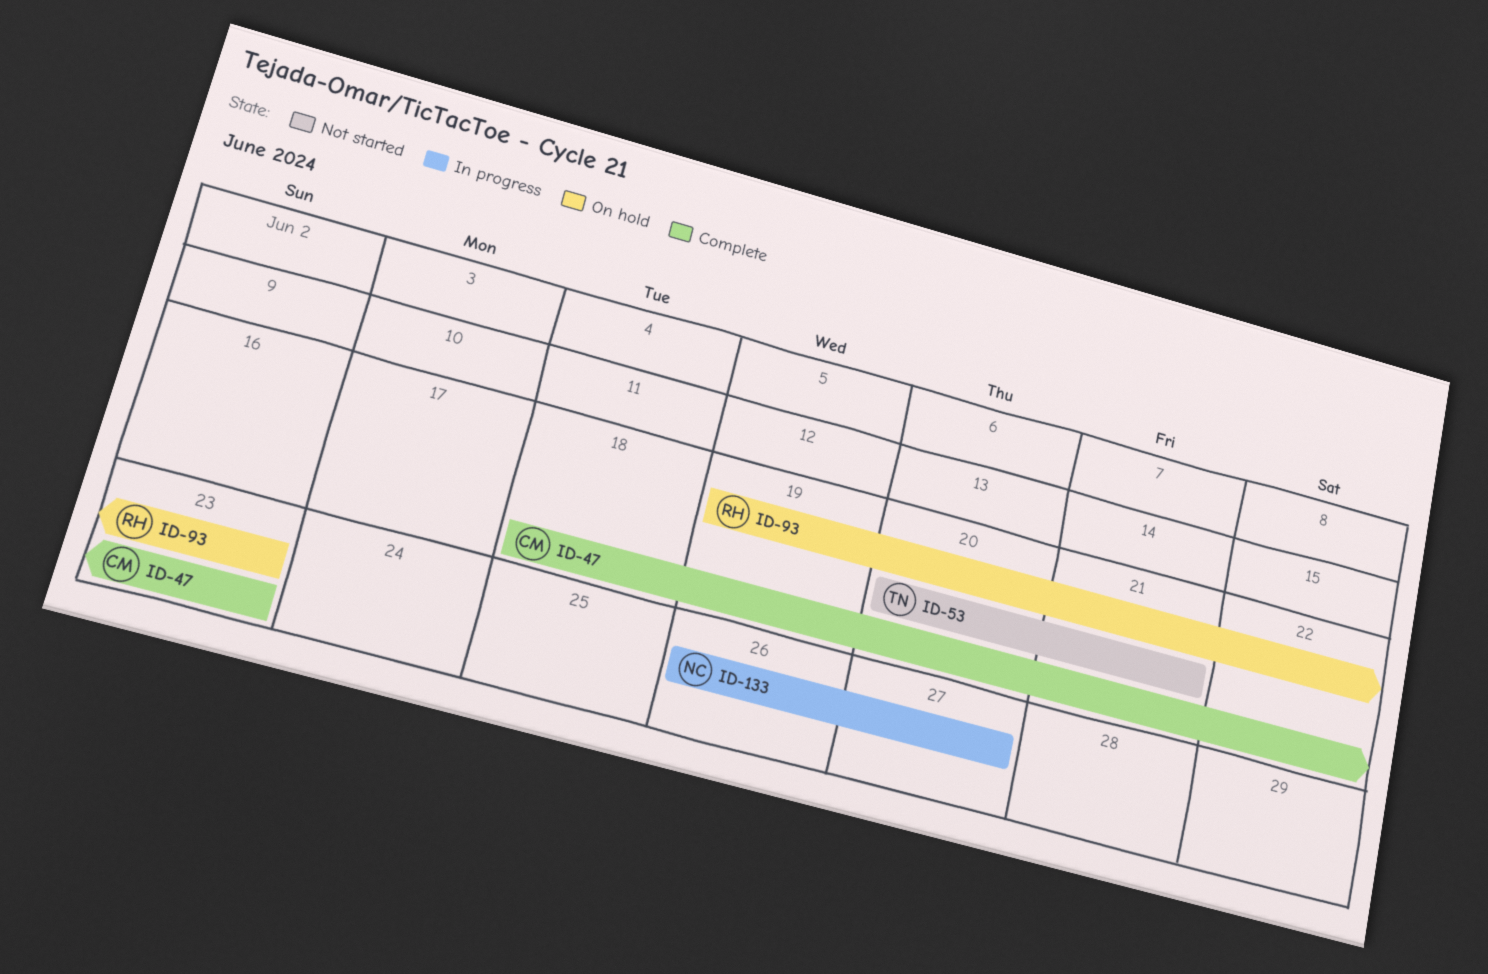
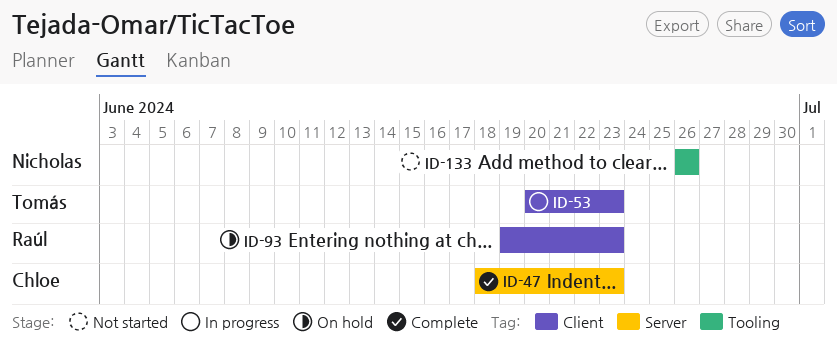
ID-53, status: Not started -> In progress
ID-53, due: Jun 21 -> Jun 23
ID-133, status: In progress -> Not started
ID-133, due: Jun 27 -> Jun 26

